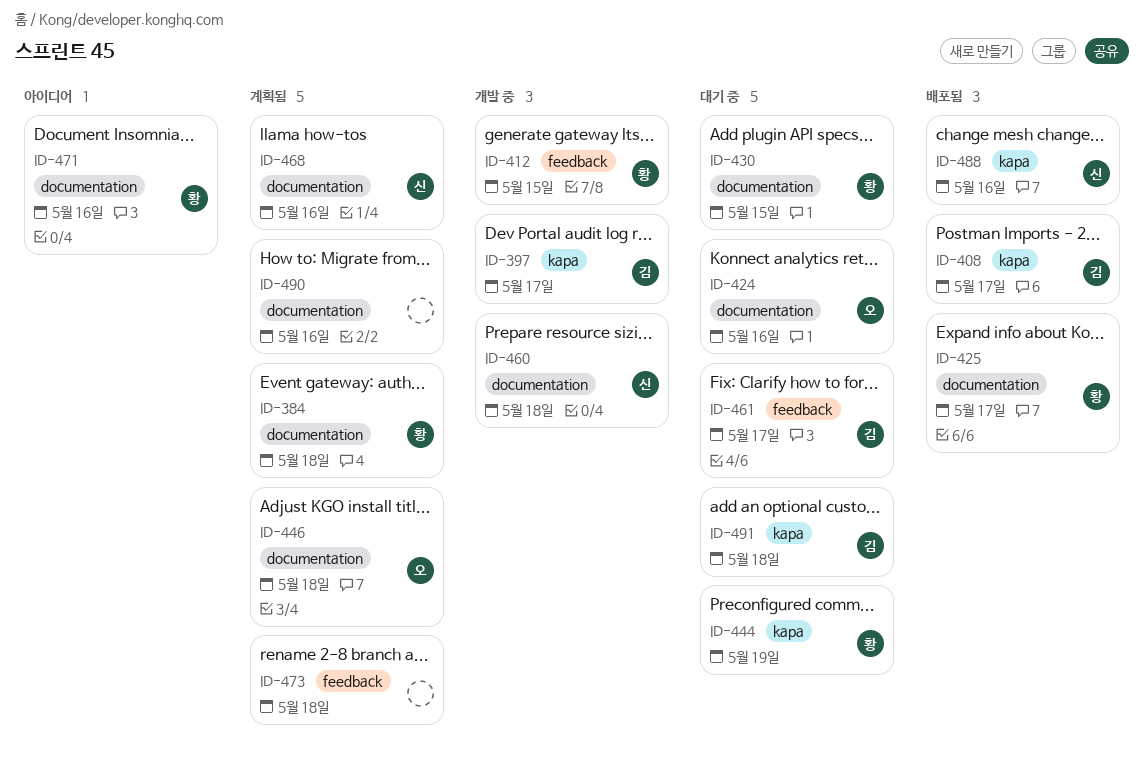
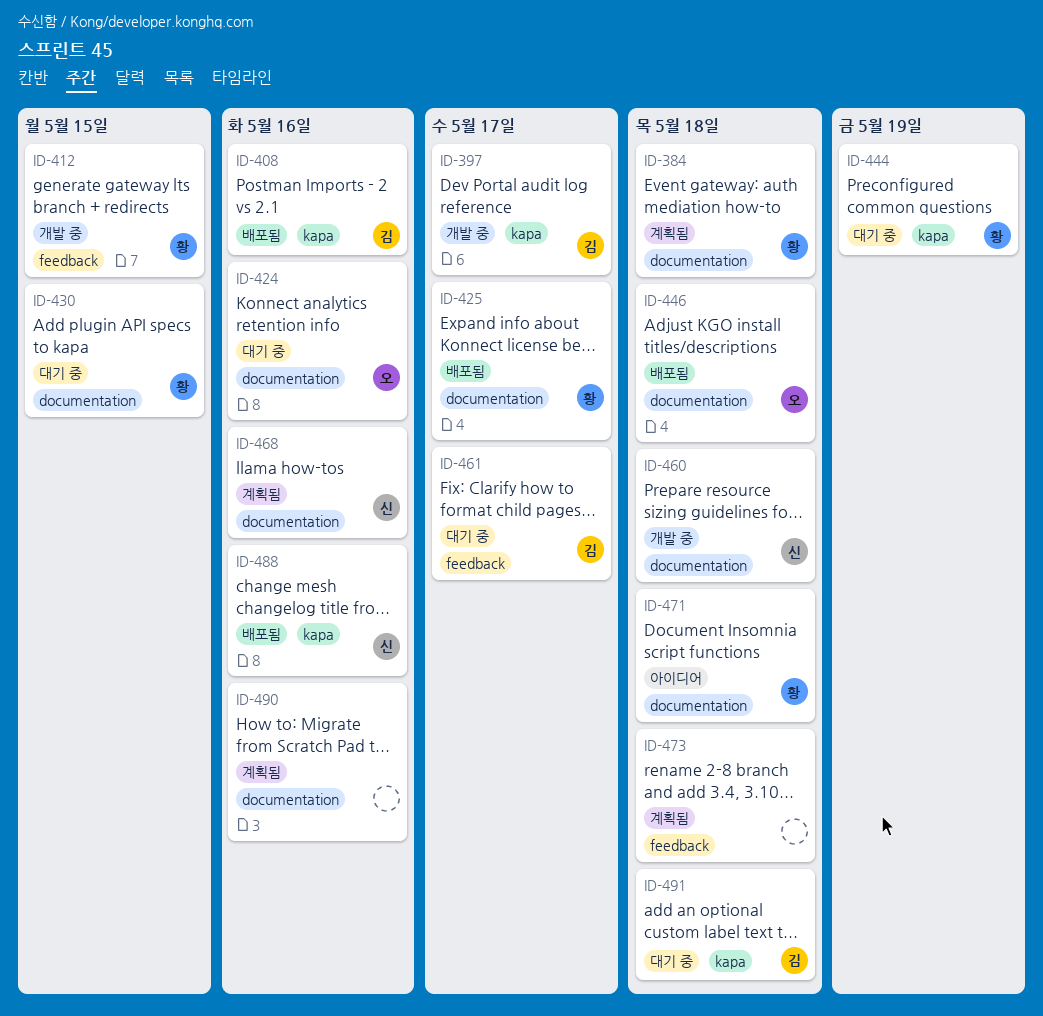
ID-408, due: May 17 -> May 16
ID-446, status: 계획됨 -> 배포됨
ID-471, due: May 16 -> May 18

